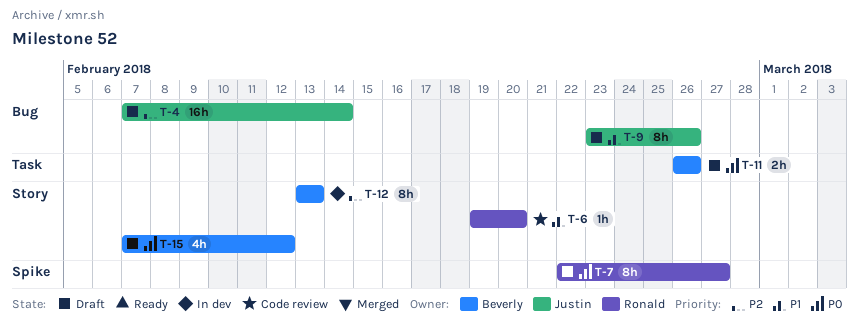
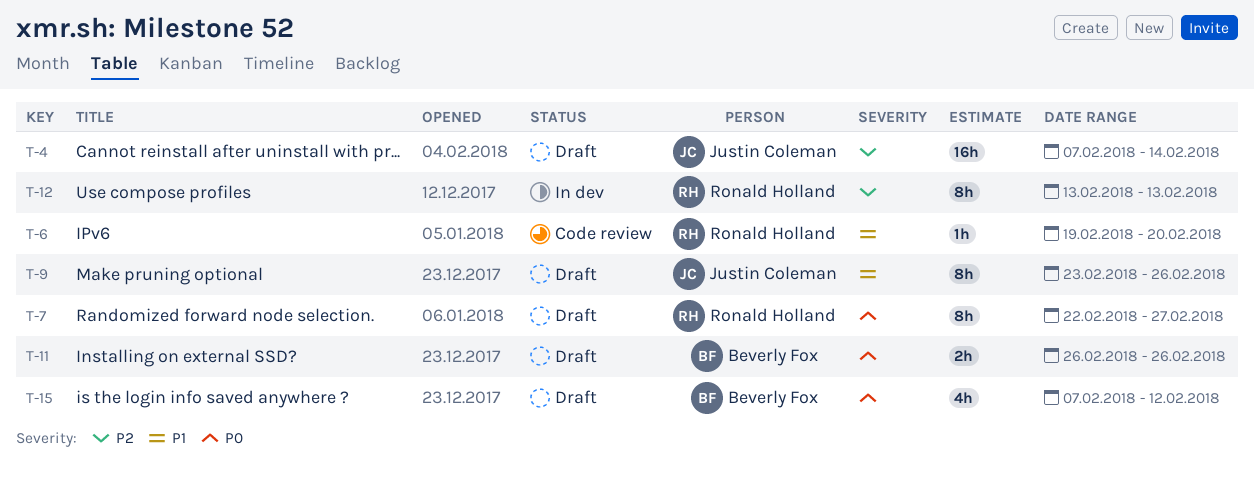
T-12, owner: Beverly Fox -> Ronald Holland

